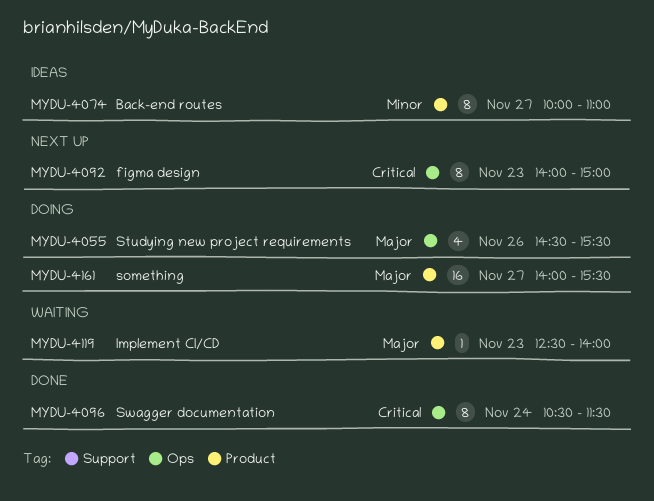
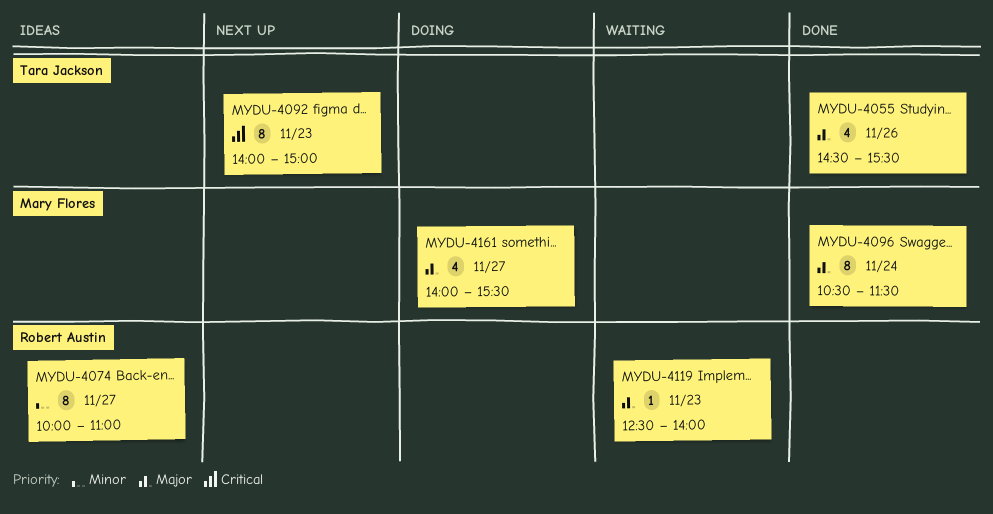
MYDU-4055, status: Doing -> Done
MYDU-4096, priority: Critical -> Major
MYDU-4161, estimate: 16 -> 4

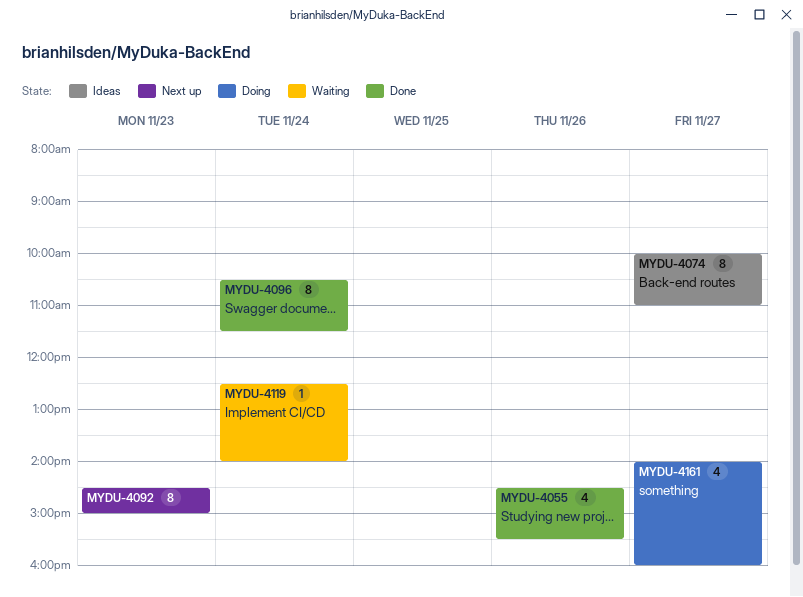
MYDU-4092, begins: 14:00 -> 14:30
MYDU-4119, day: Nov 23 -> Nov 24
MYDU-4161, ends: 15:30 -> 16:00

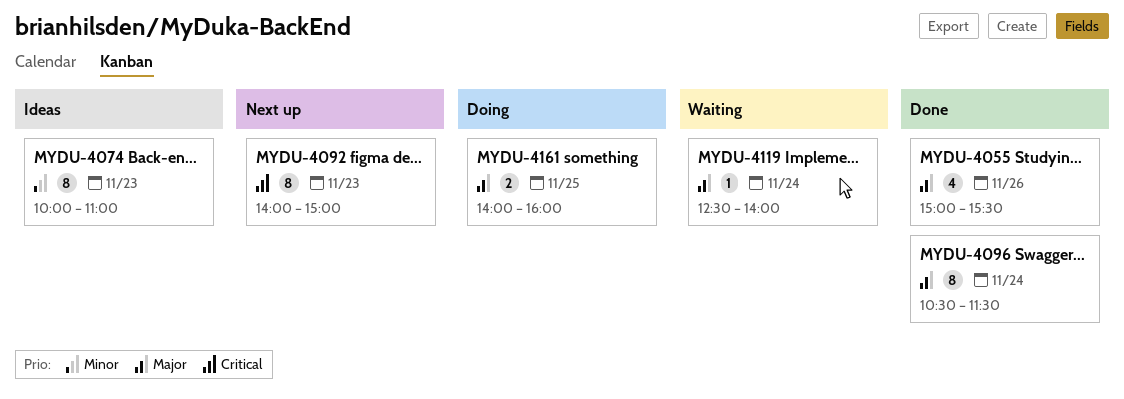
MYDU-4055, begins: 14:30 -> 15:00
MYDU-4074, day: Nov 27 -> Nov 23
MYDU-4092, begins: 14:30 -> 14:00
MYDU-4161, estimate: 4 -> 2
MYDU-4161, day: Nov 27 -> Nov 25

